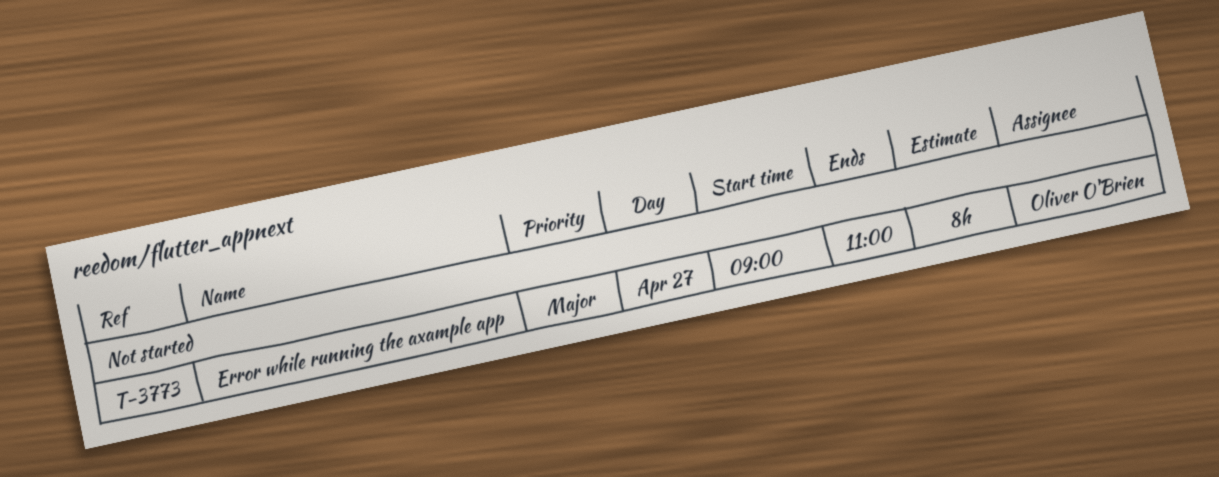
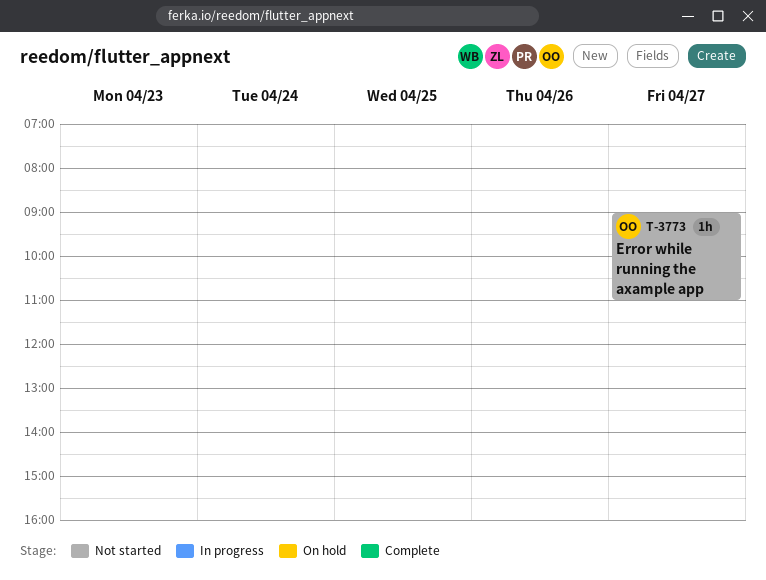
T-3773, estimate: 8h -> 1h

